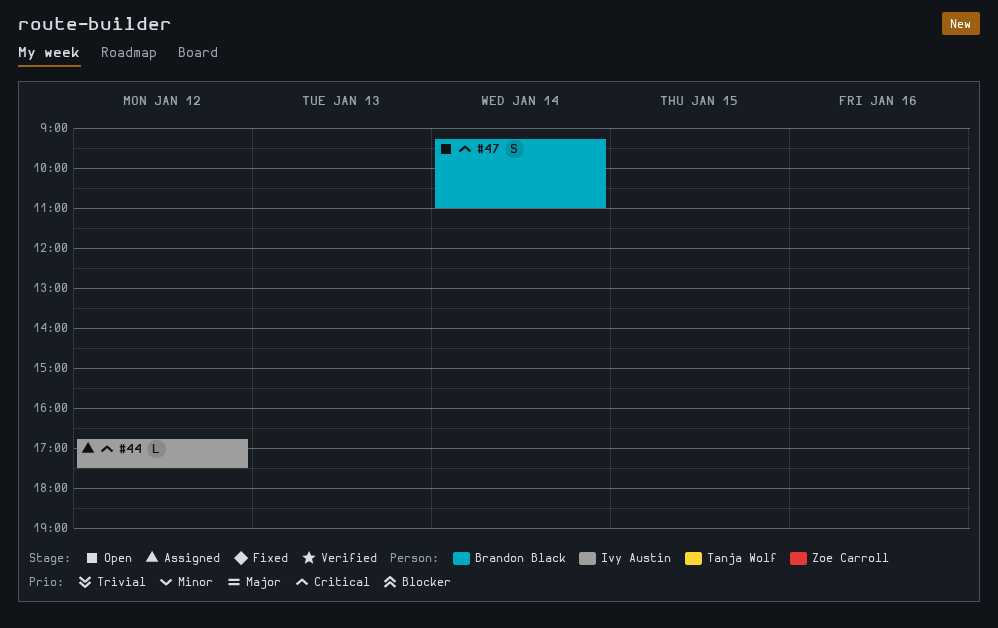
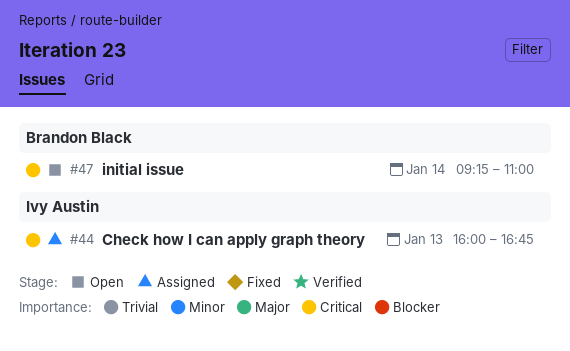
#44, day: Jan 12 -> Jan 13
#44, begins: 16:45 -> 16:00
#44, ends: 17:30 -> 16:45

